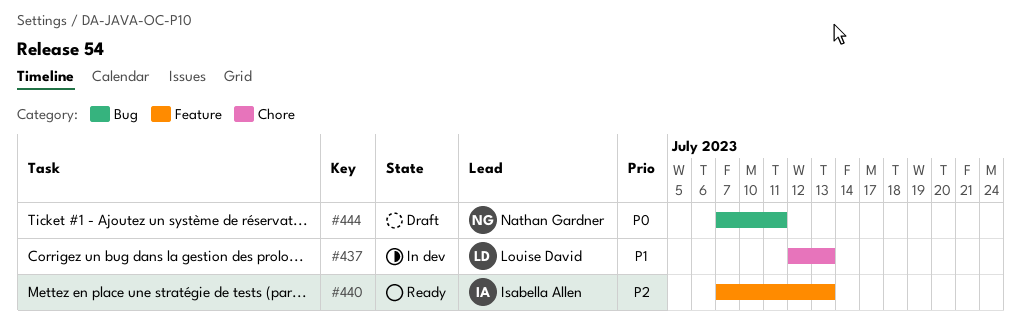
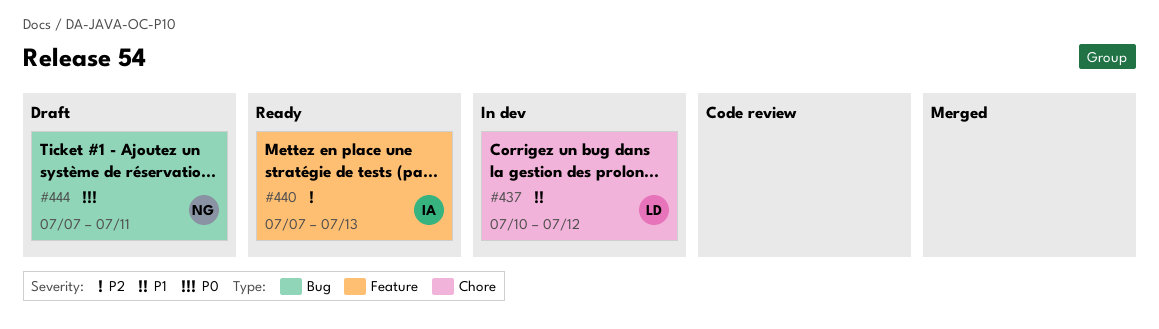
#437, start: Jul 12 -> Jul 10
#437, due: Jul 13 -> Jul 12

